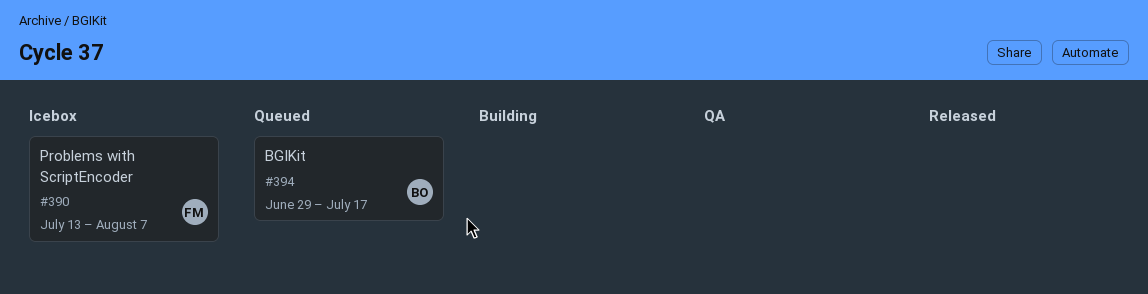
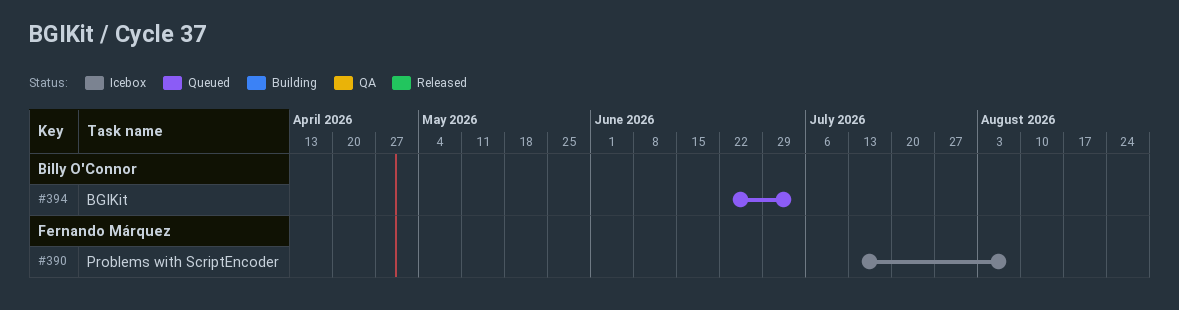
#394, start: Jun 29 -> Jun 22
#394, due: Jul 17 -> Jul 3

